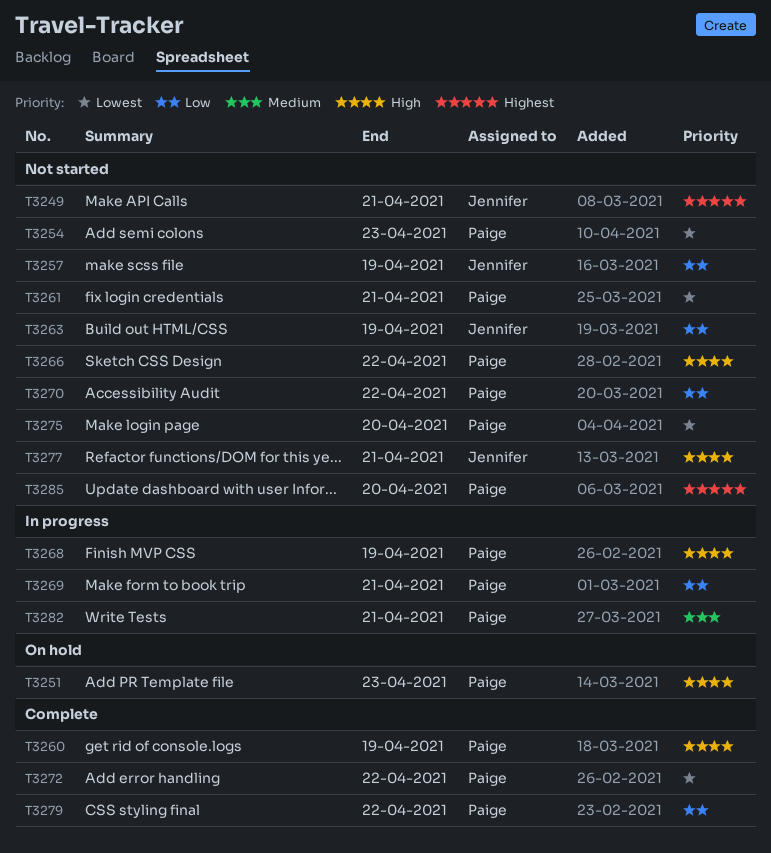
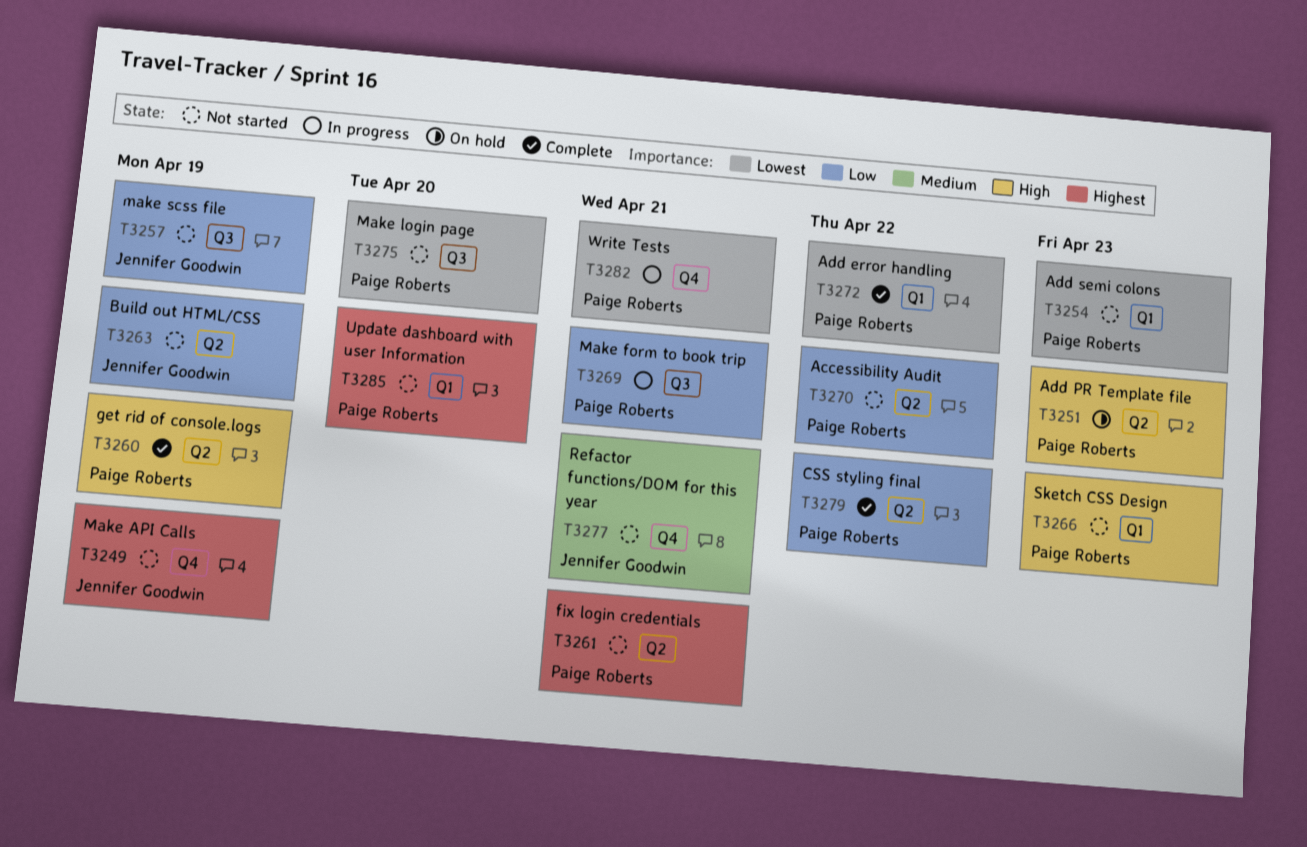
T3249, due: Apr 21 -> Apr 19
T3261, priority: Lowest -> Highest
T3266, due: Apr 22 -> Apr 23
T3268: present -> none
T3277, priority: High -> Medium
T3282, priority: Medium -> Lowest

